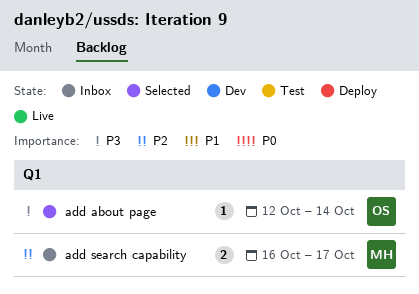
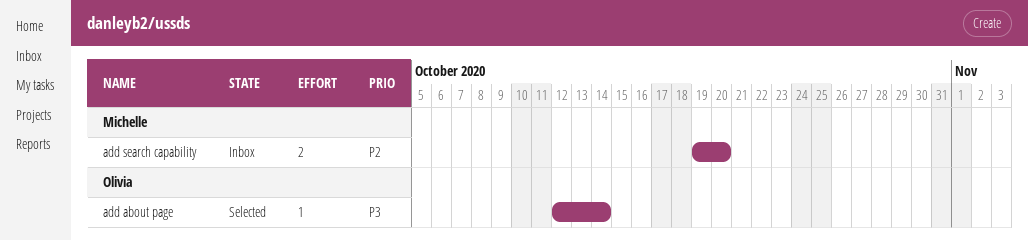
add search capability, start: Oct 16 -> Oct 19
add search capability, due: Oct 17 -> Oct 20

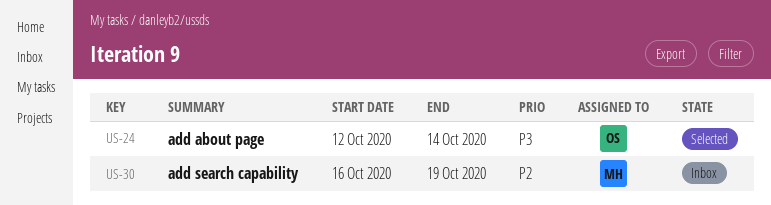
add search capability, start: Oct 19 -> Oct 16
add search capability, due: Oct 20 -> Oct 19

